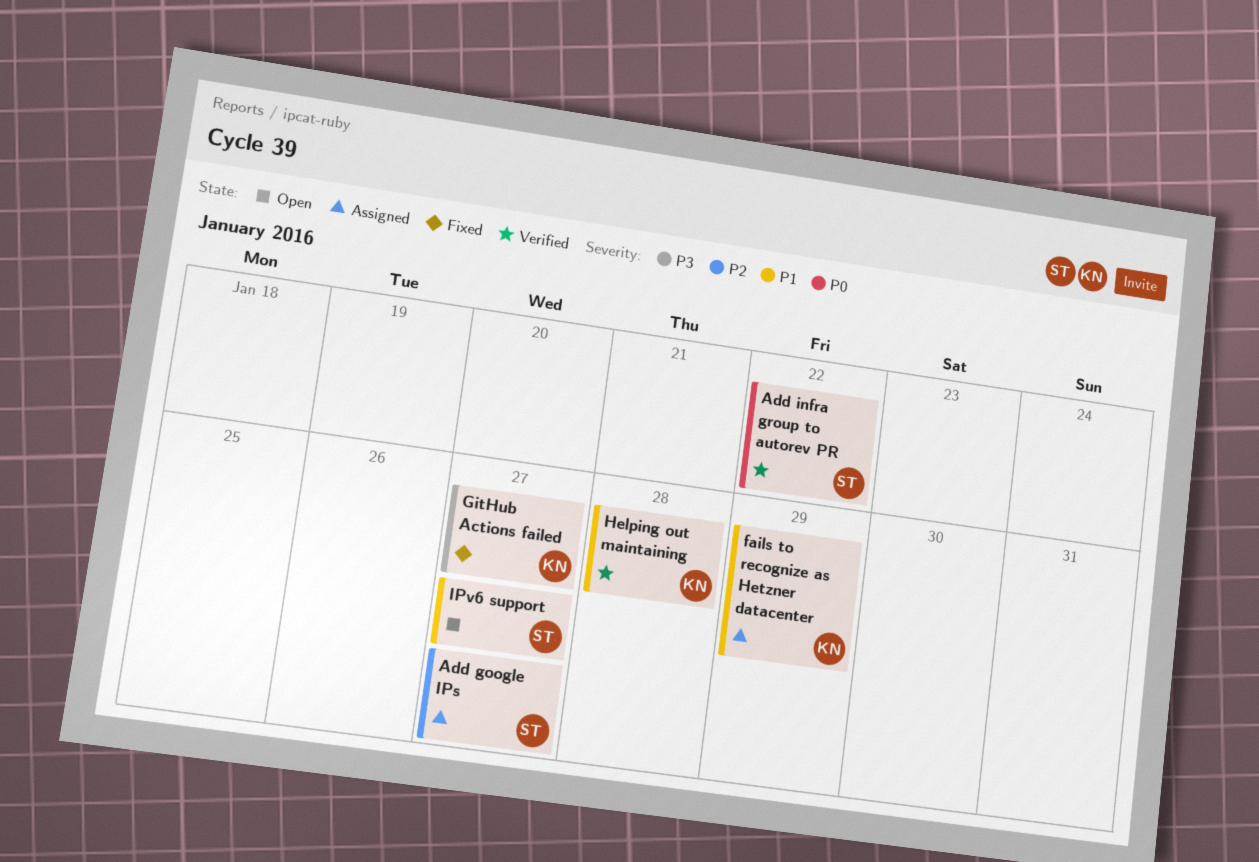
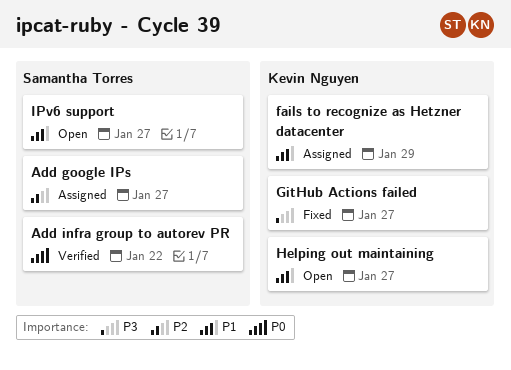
Helping out maintaining, status: Verified -> Open
Helping out maintaining, due: Jan 28 -> Jan 27

